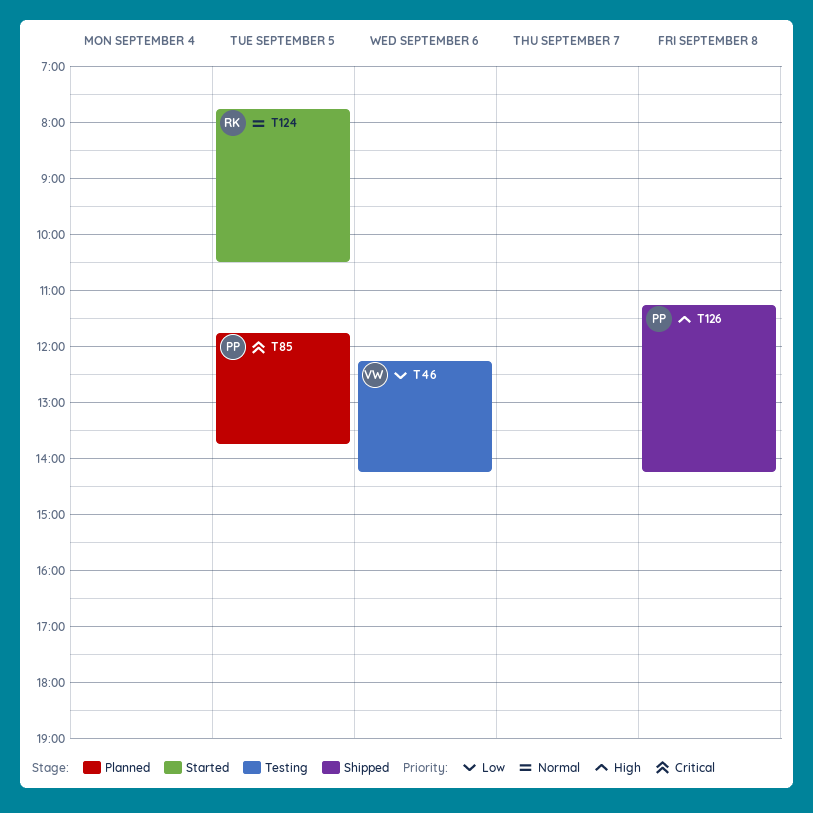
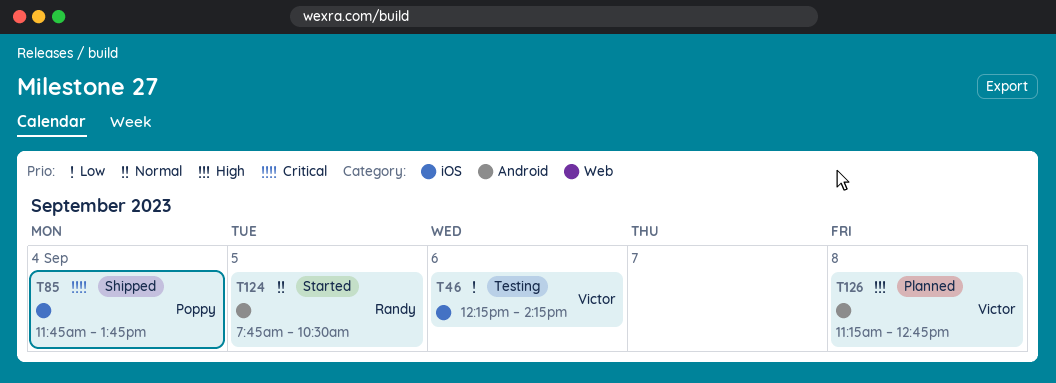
T85, status: Planned -> Shipped
T85, day: Sep 5 -> Sep 4
T126, status: Shipped -> Planned
T126, owner: Poppy -> Victor
T126, ends: 14:15 -> 12:45

